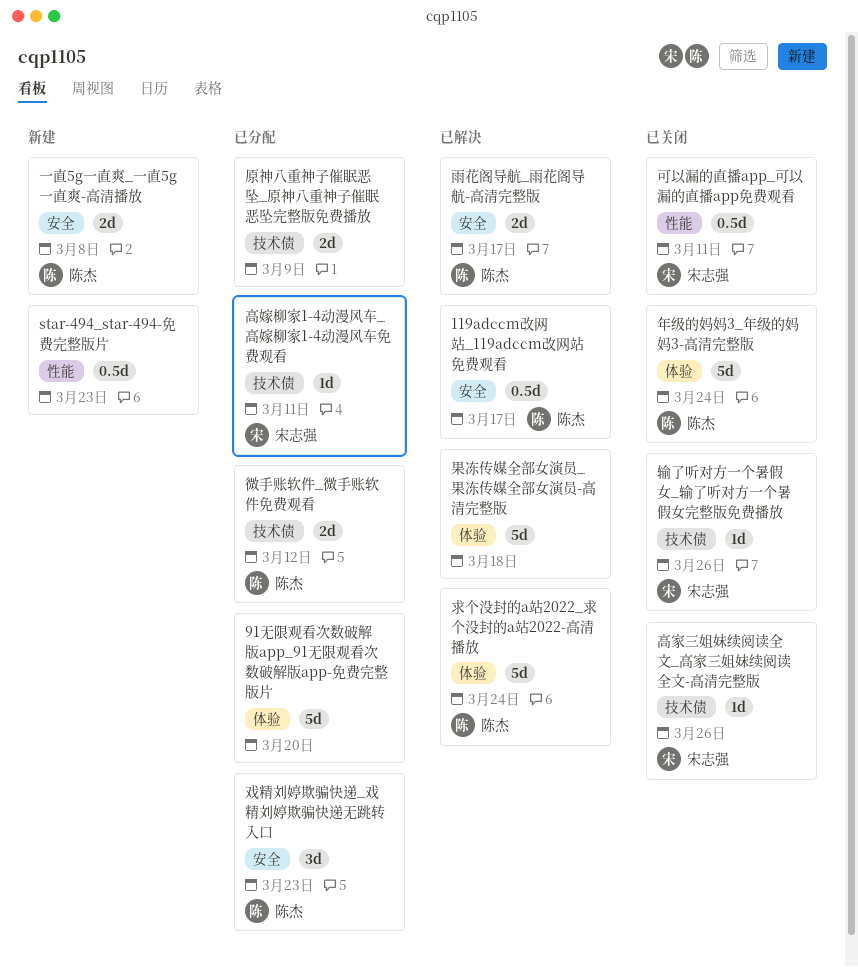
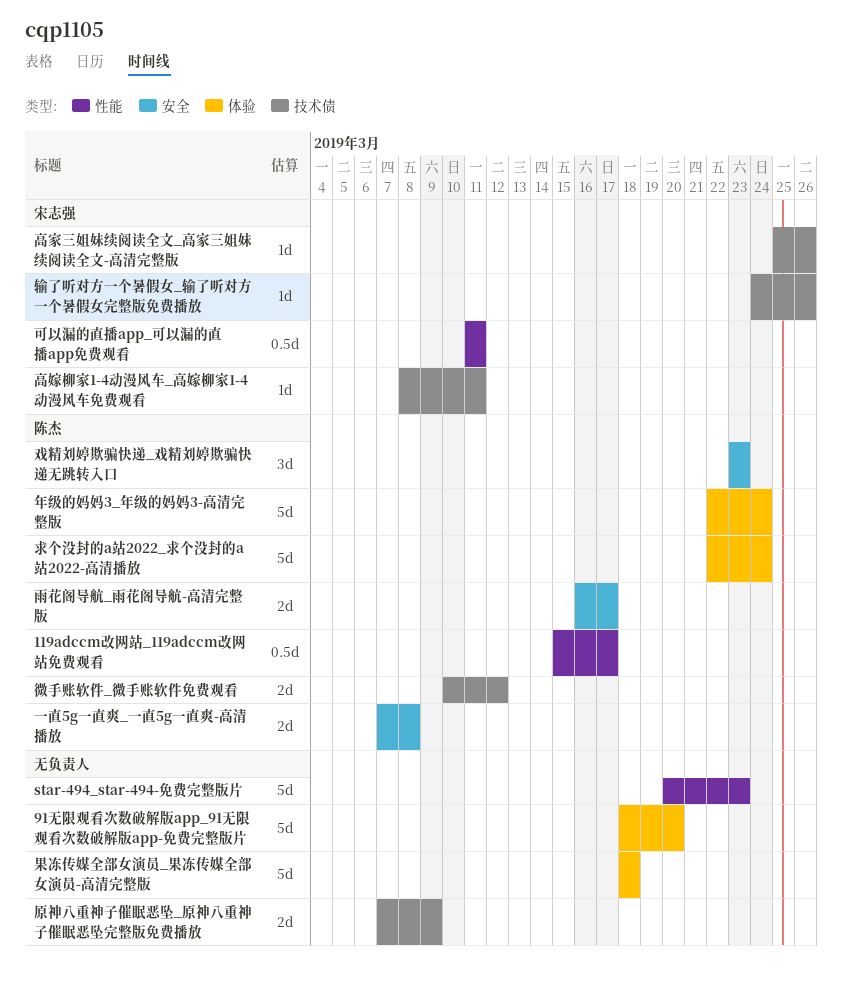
119adccm改网站_119adccm改网站免费观看, label: 安全 -> 性能
star-494_star-494-免费完整版片, estimate: 0.5d -> 5d

